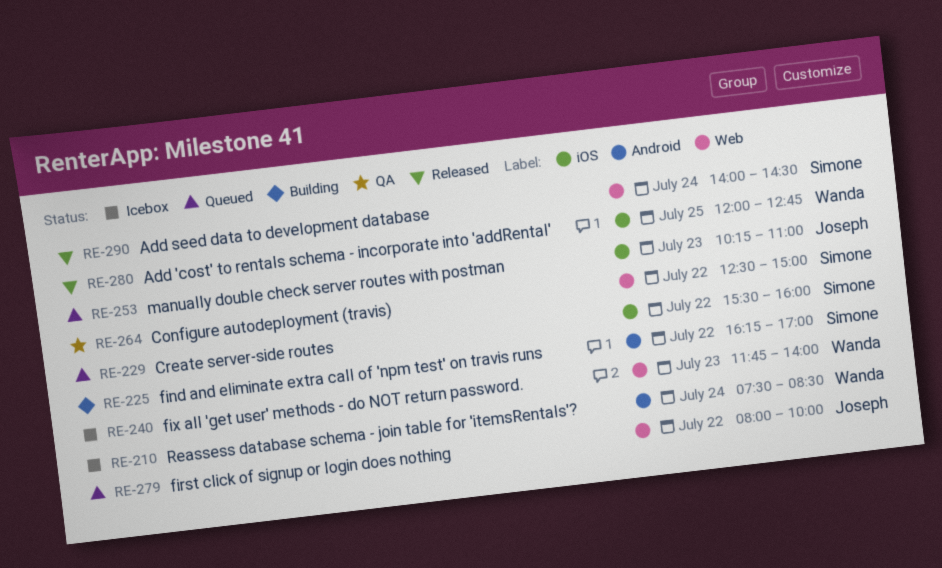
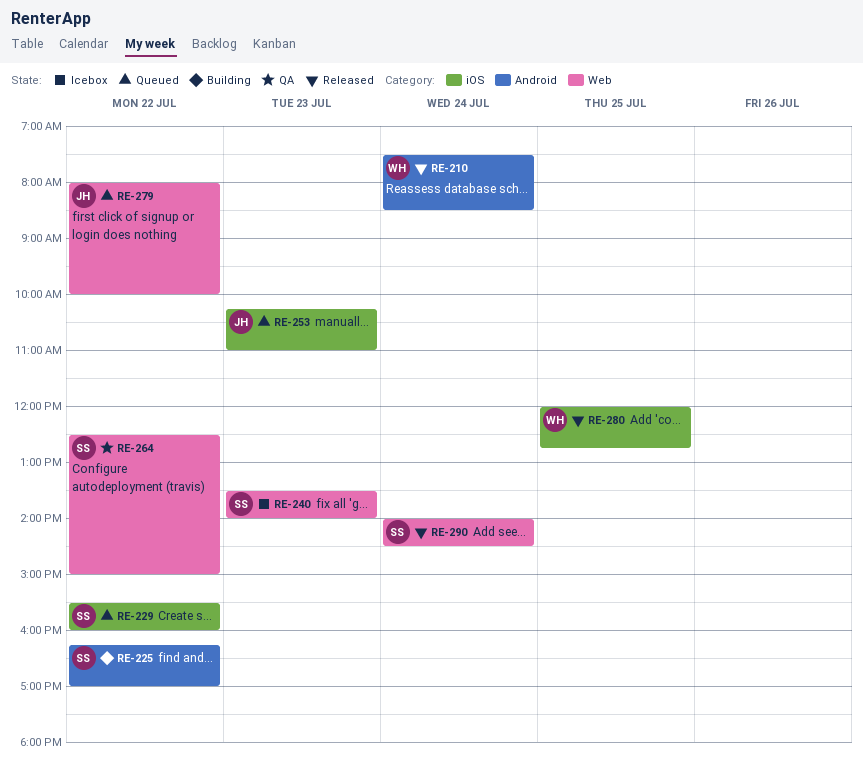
RE-210, status: Icebox -> Released
RE-240, owner: Wanda -> Simone
RE-240, begins: 11:45 -> 13:30

